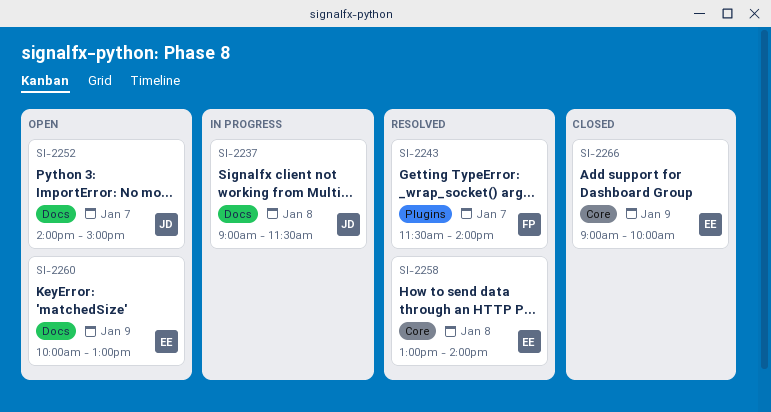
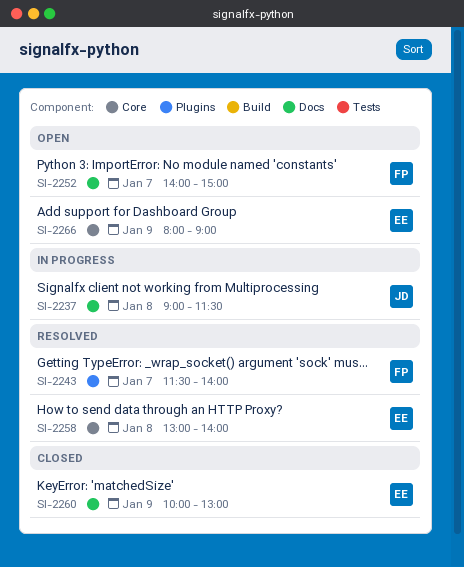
SI-2252, owner: JD -> FP
SI-2260, status: Open -> Closed
SI-2266, status: Closed -> Open
SI-2266, begins: 09:00 -> 08:00
SI-2266, ends: 10:00 -> 09:00

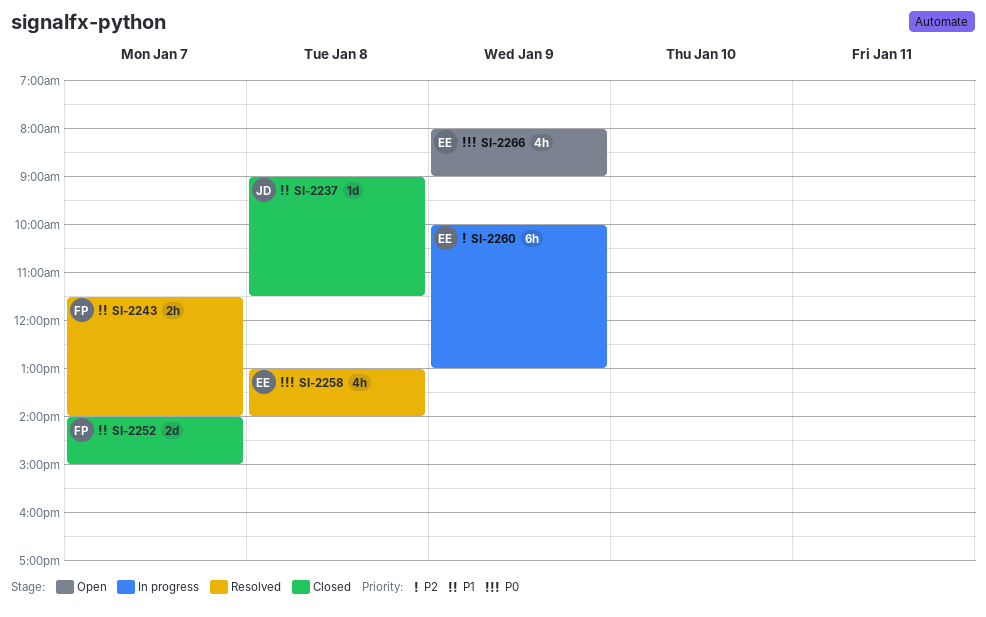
SI-2237, status: In progress -> Closed
SI-2252, status: Open -> Closed
SI-2260, status: Closed -> In progress

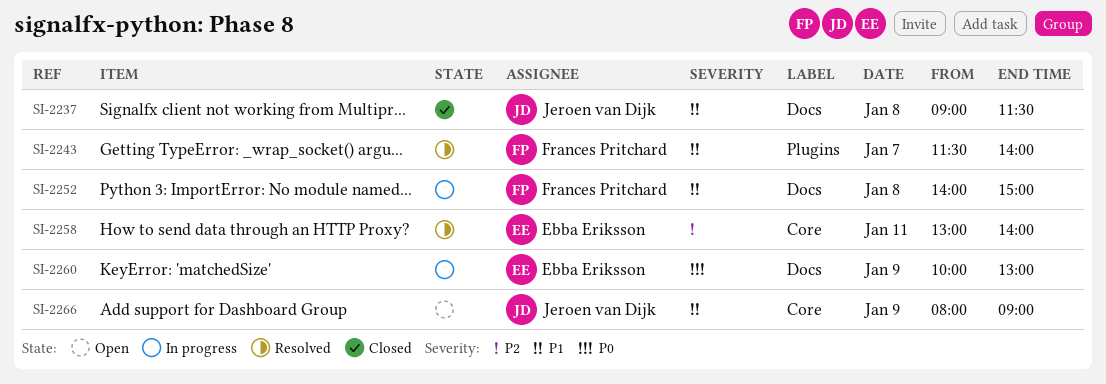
SI-2252, status: Closed -> In progress
SI-2252, day: Jan 7 -> Jan 8
SI-2258, priority: P0 -> P2
SI-2258, day: Jan 8 -> Jan 11
SI-2260, priority: P2 -> P0
SI-2266, owner: Ebba Eriksson -> Jeroen van Dijk
SI-2266, priority: P0 -> P1

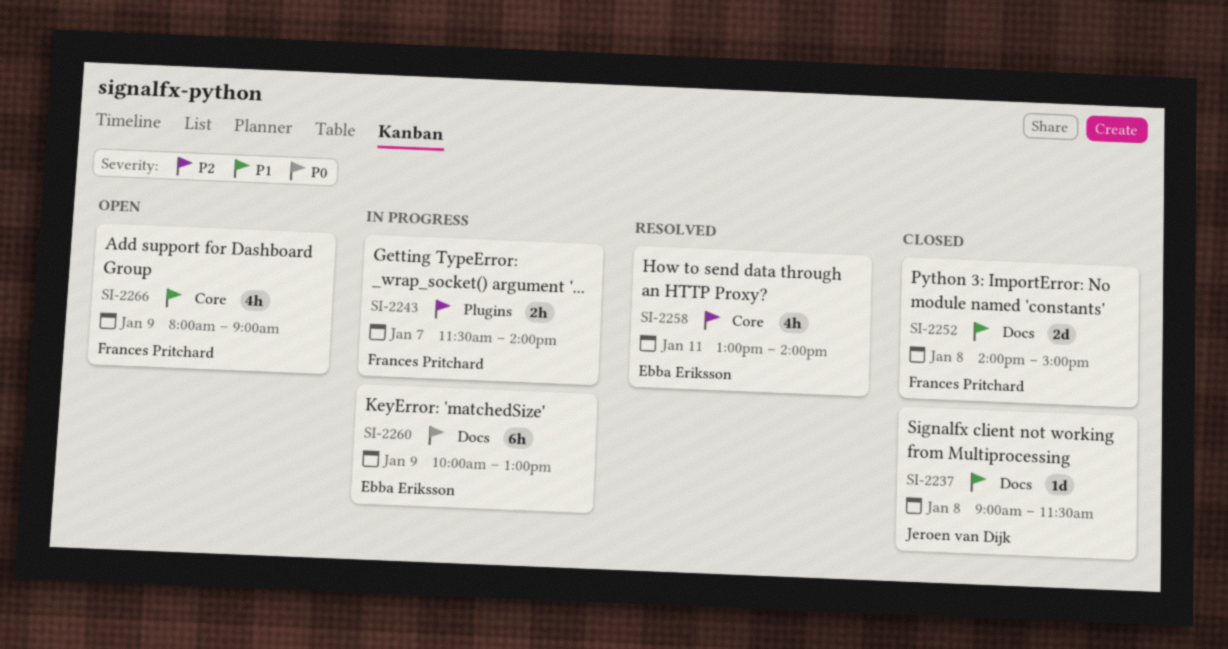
SI-2243, status: Resolved -> In progress
SI-2243, priority: P1 -> P2
SI-2252, status: In progress -> Closed
SI-2266, owner: Jeroen van Dijk -> Frances Pritchard

